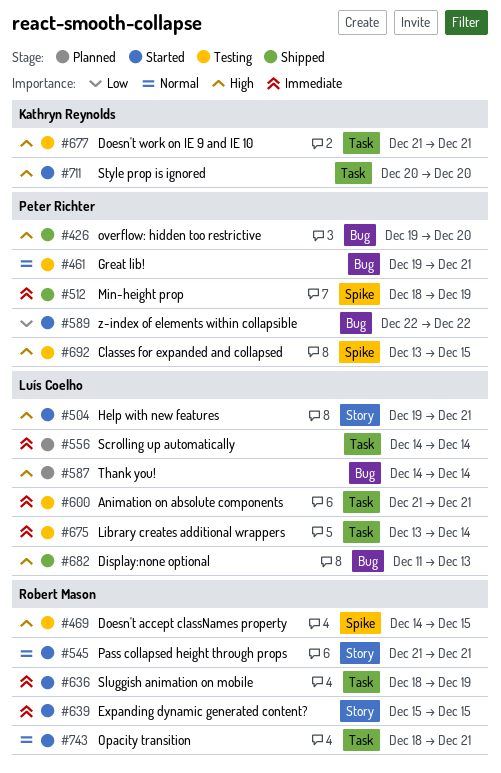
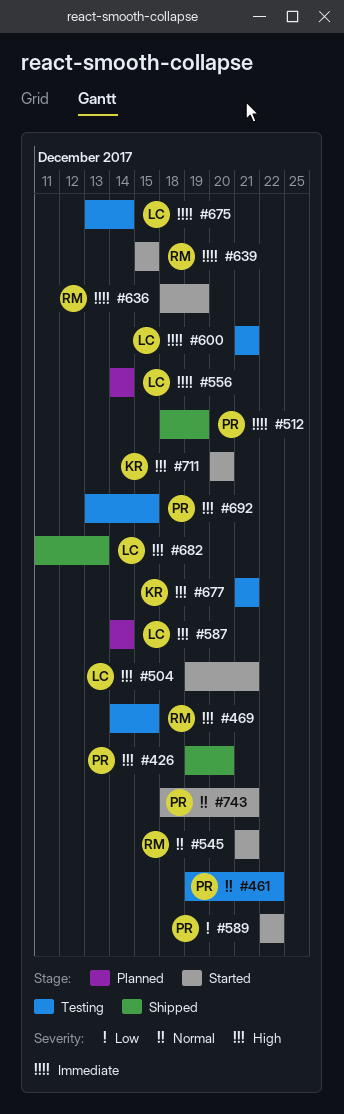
#461, due: Dec 21 -> Dec 22
#743, owner: Robert Mason -> Peter Richter

